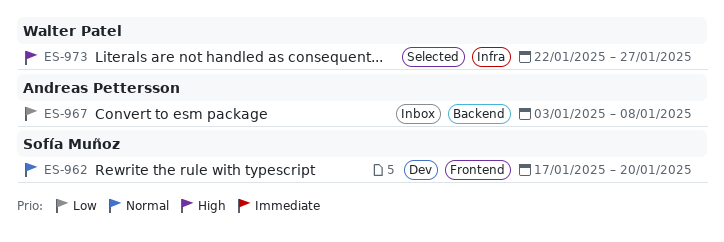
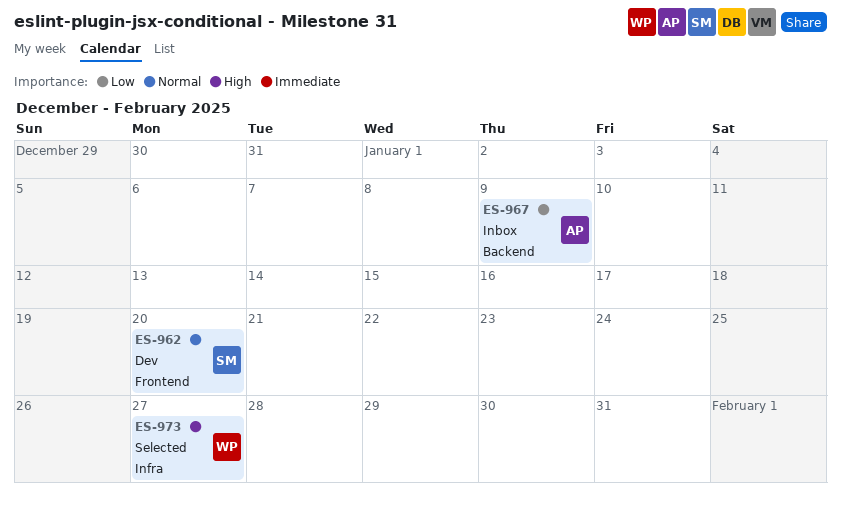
ES-967, due: Jan 8 -> Jan 9

